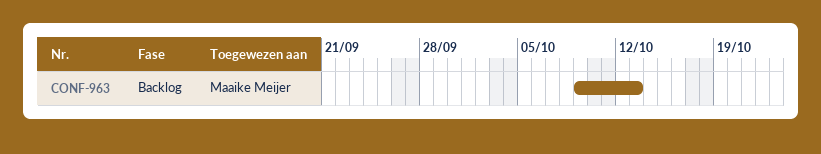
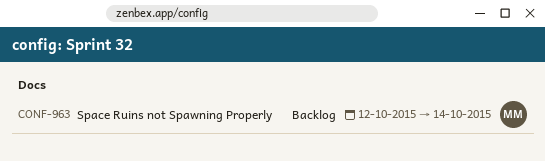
CONF-963, start: Oct 9 -> Oct 12
CONF-963, due: Oct 13 -> Oct 14

